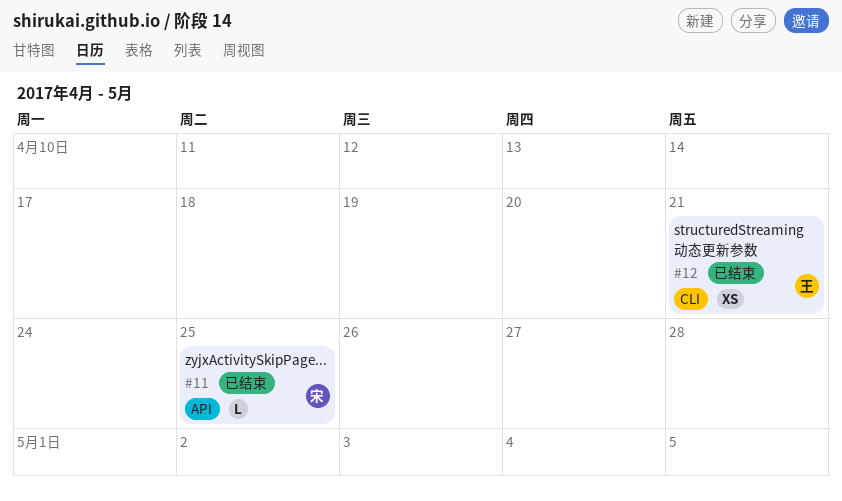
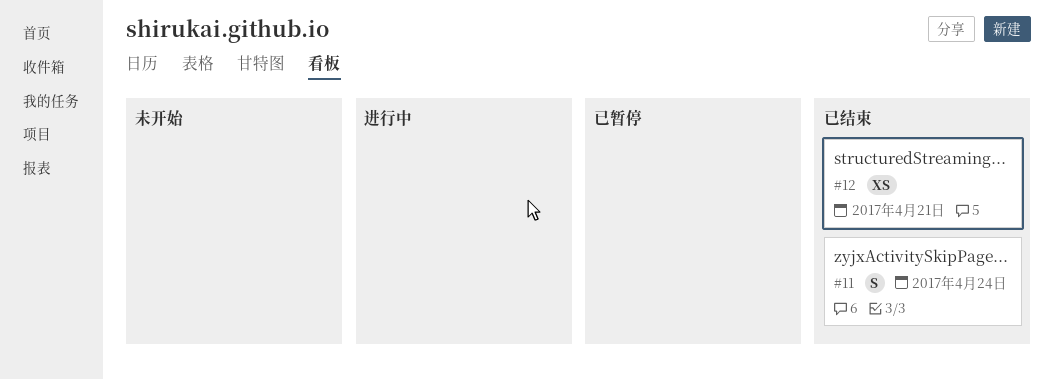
#11, estimate: L -> S
#11, due: Apr 25 -> Apr 24

